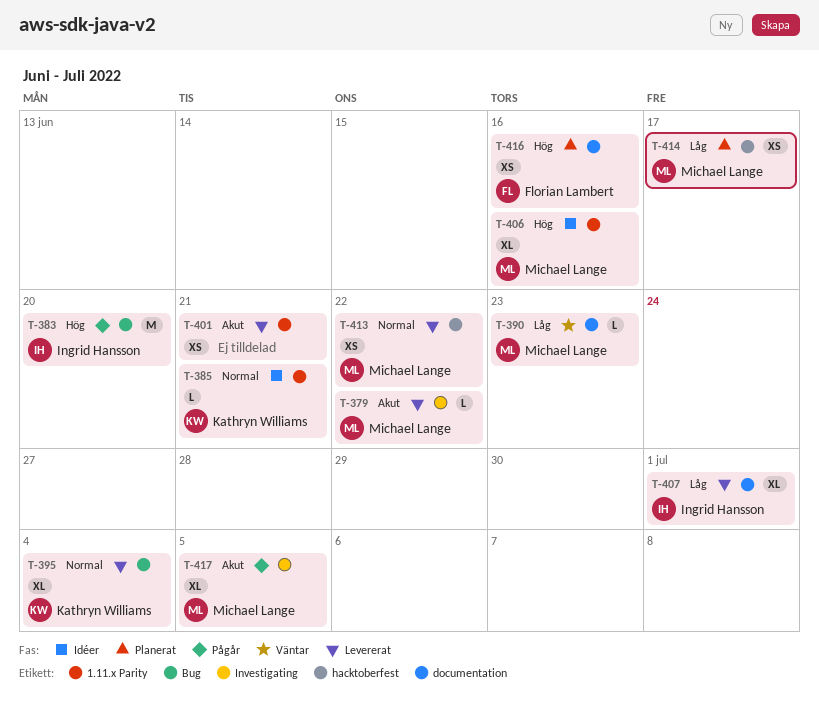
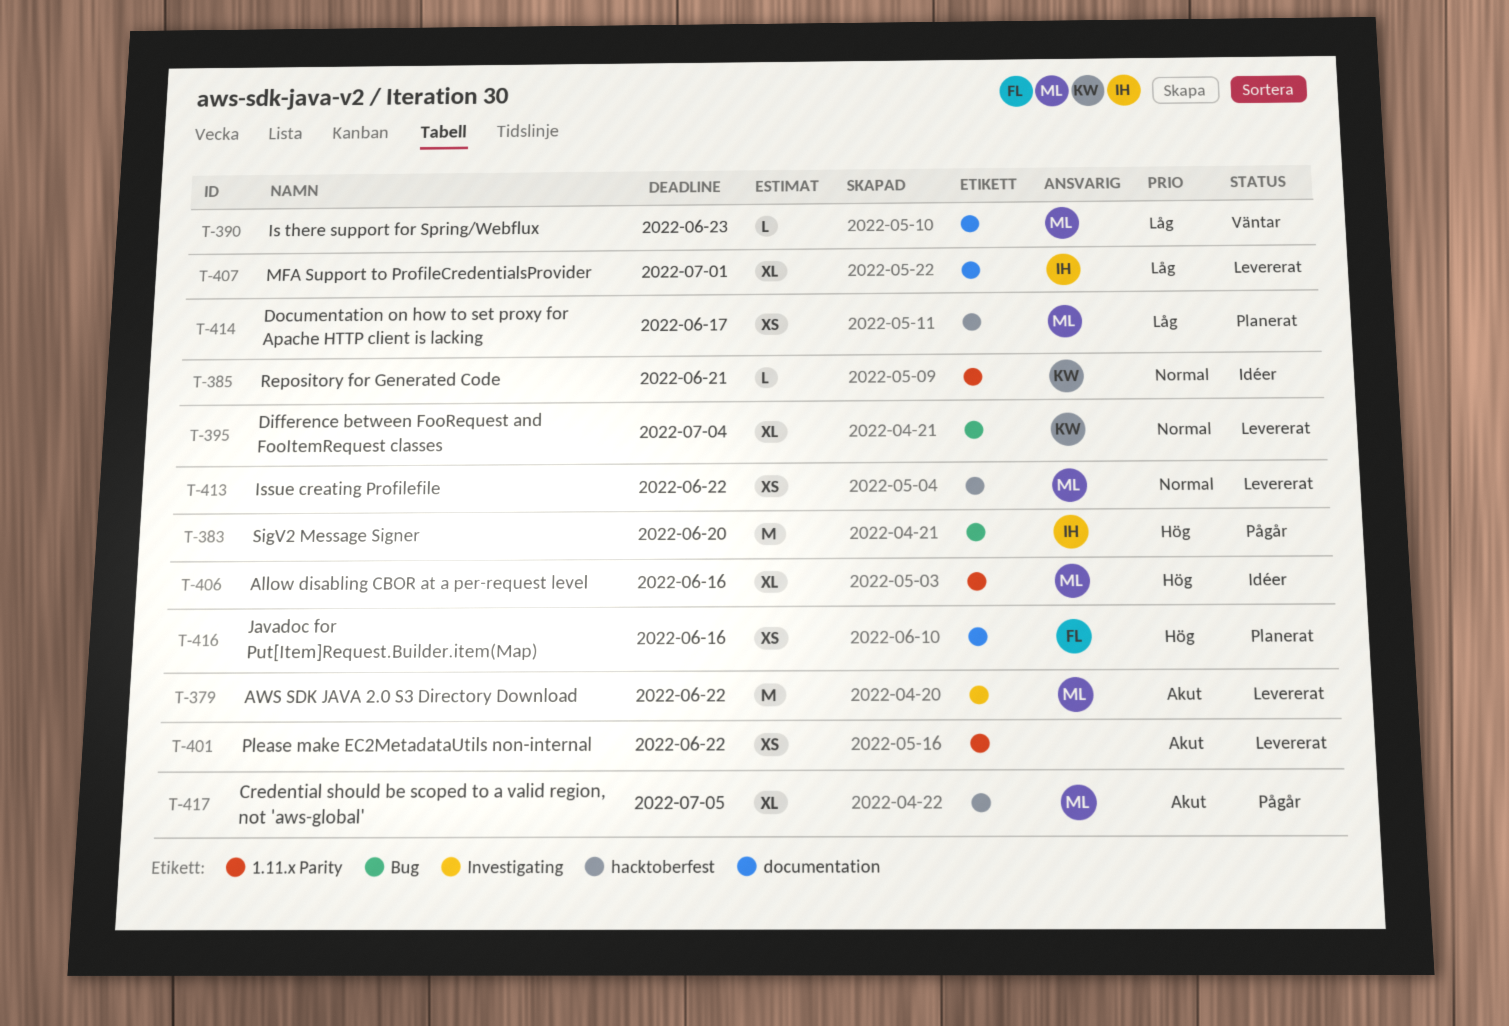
T-379, estimate: L -> M
T-401, due: Jun 21 -> Jun 22
T-417, label: Investigating -> hacktoberfest

